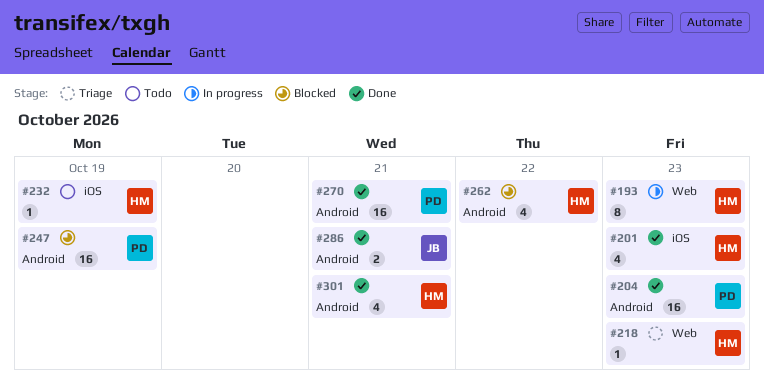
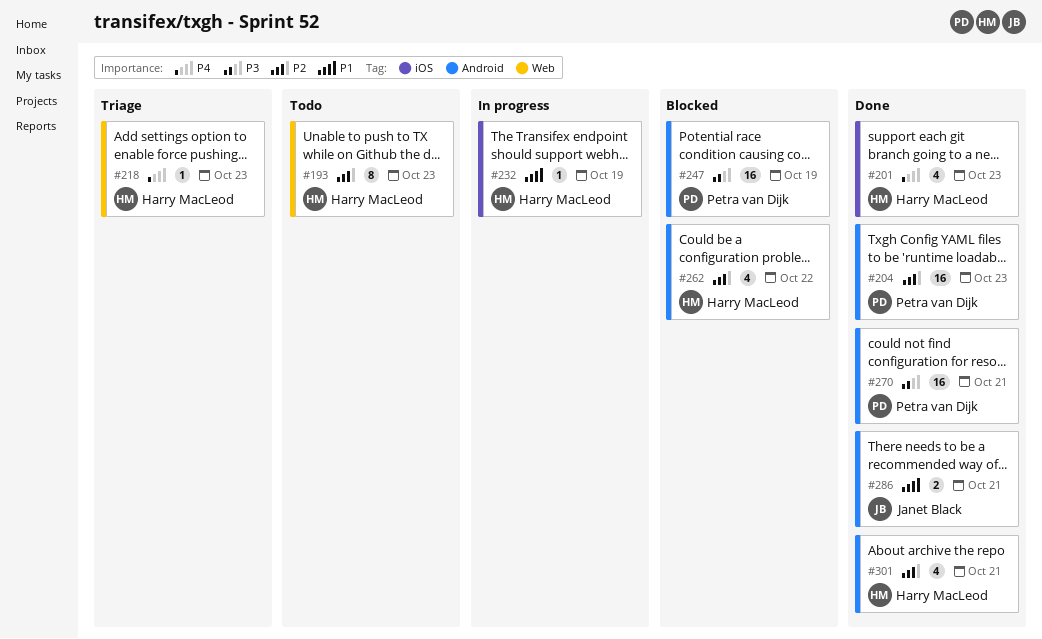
#193, status: In progress -> Todo
#232, status: Todo -> In progress

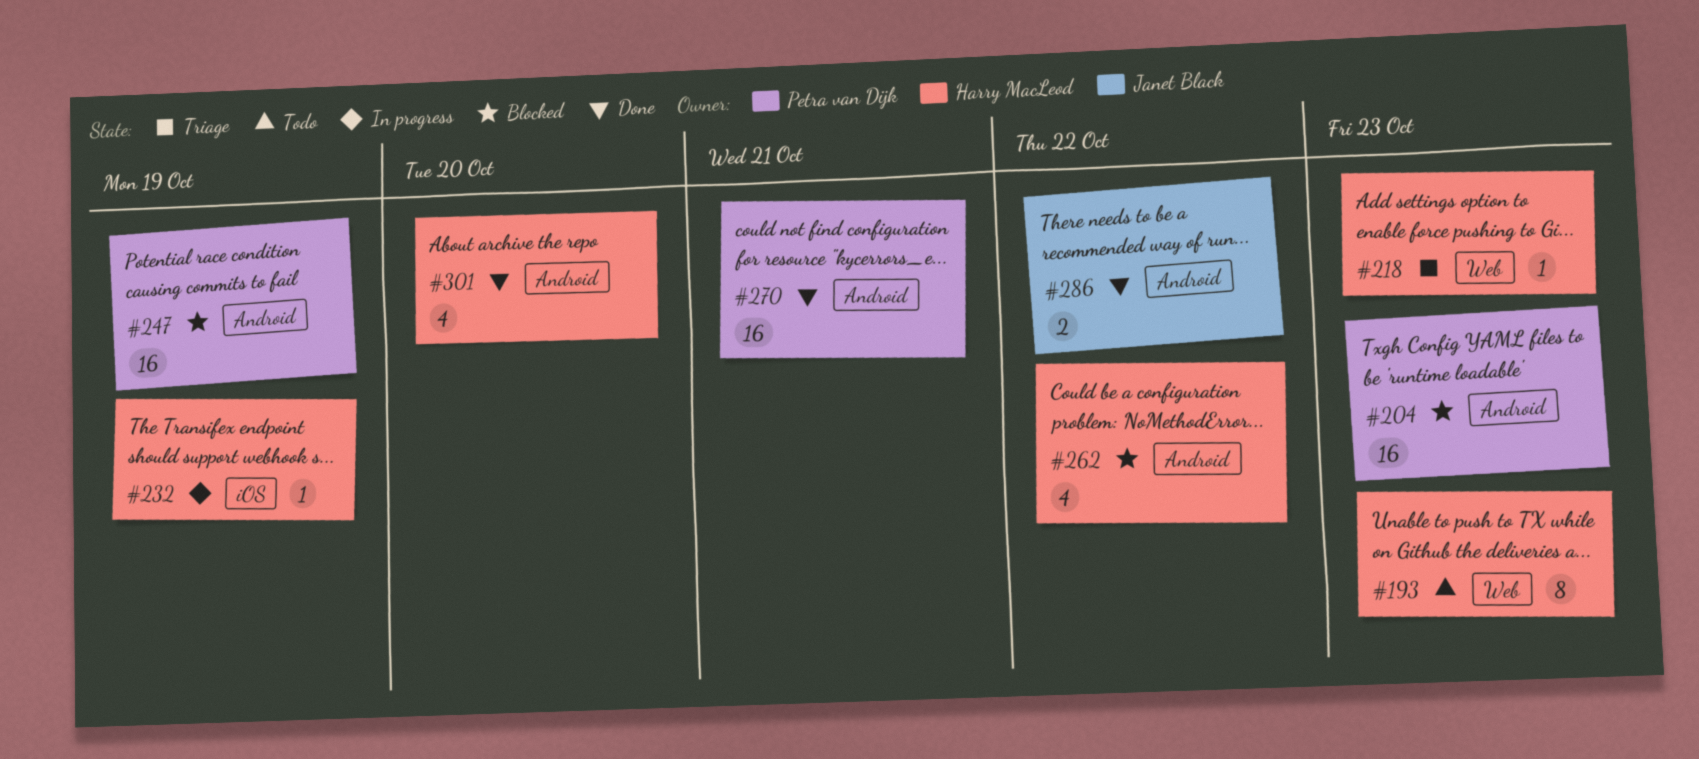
#201: present -> none
#204, status: Done -> Blocked
#286, due: Oct 21 -> Oct 22
#301, due: Oct 21 -> Oct 20

